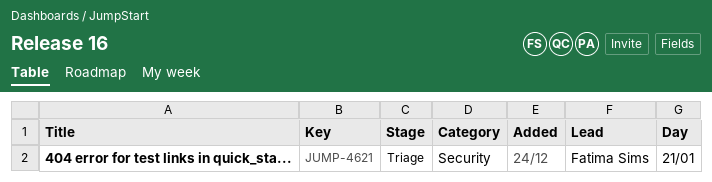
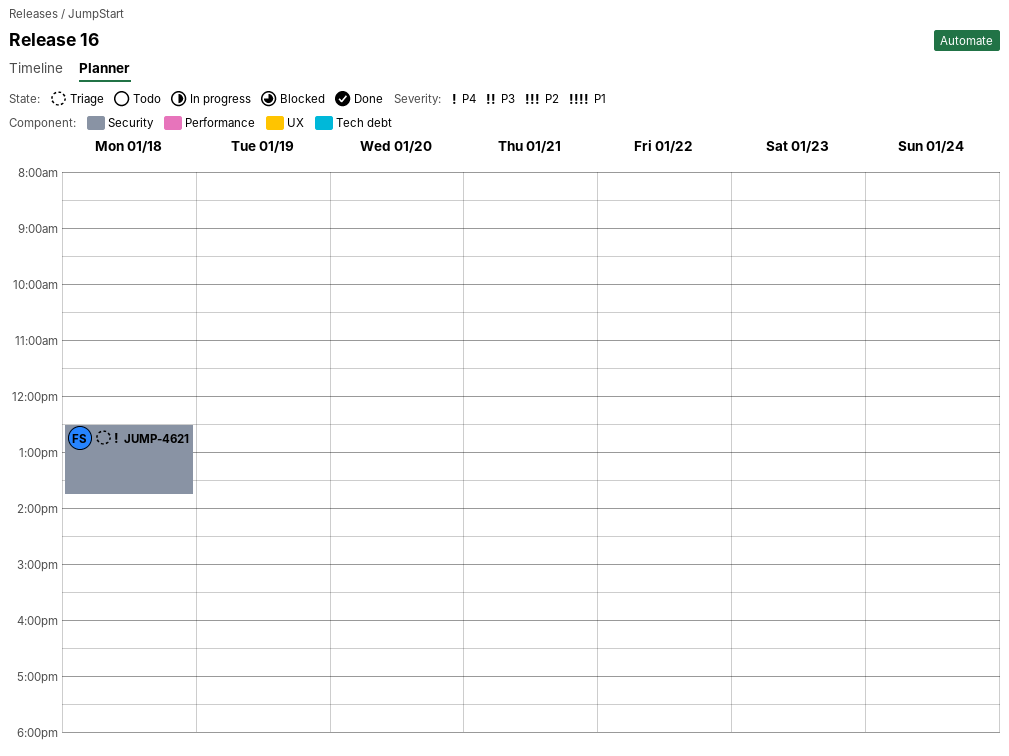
JUMP-4621, day: Jan 21 -> Jan 18

